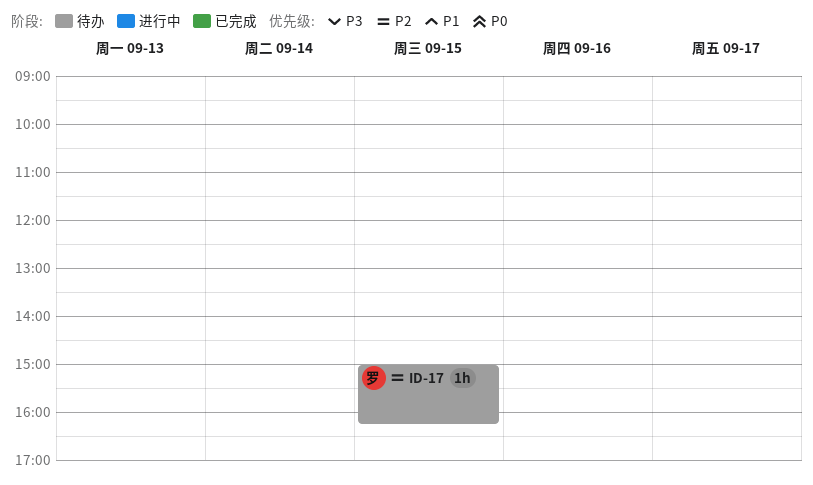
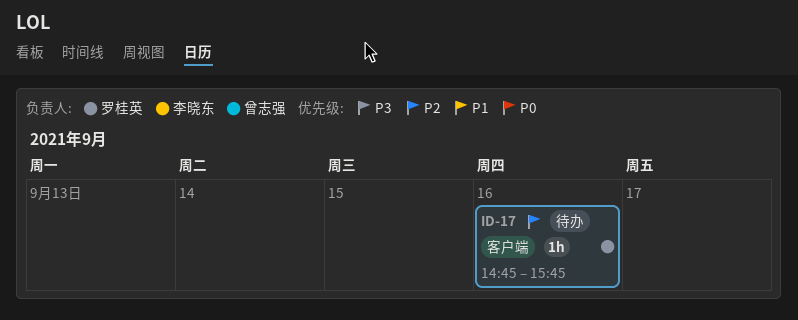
ID-17, day: Sep 15 -> Sep 16
ID-17, begins: 15:00 -> 14:45
ID-17, ends: 16:15 -> 15:45

